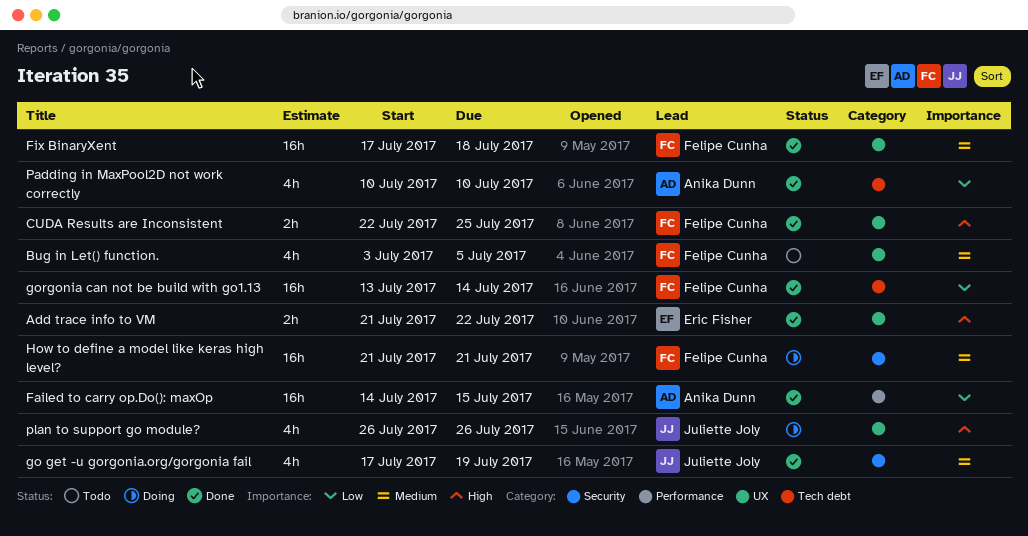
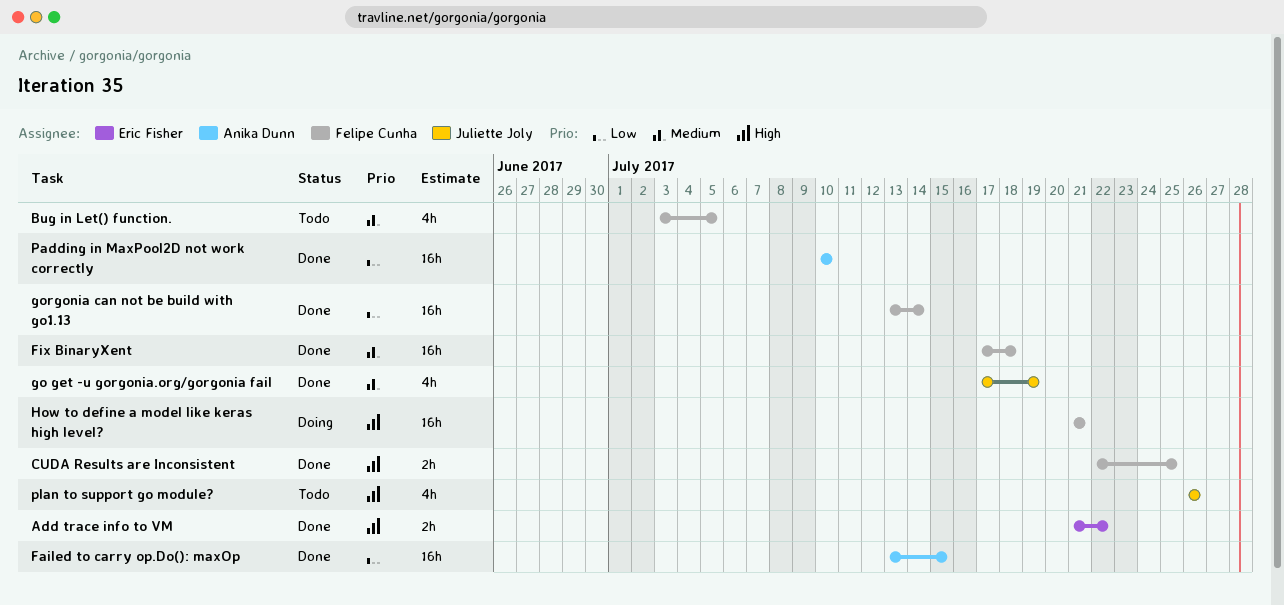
Failed to carry op.Do(): maxOp, start: Jul 14 -> Jul 13
How to define a model like keras high level?, priority: Medium -> High
Padding in MaxPool2D not work correctly, estimate: 4h -> 16h
plan to support go module?, status: Doing -> Todo

